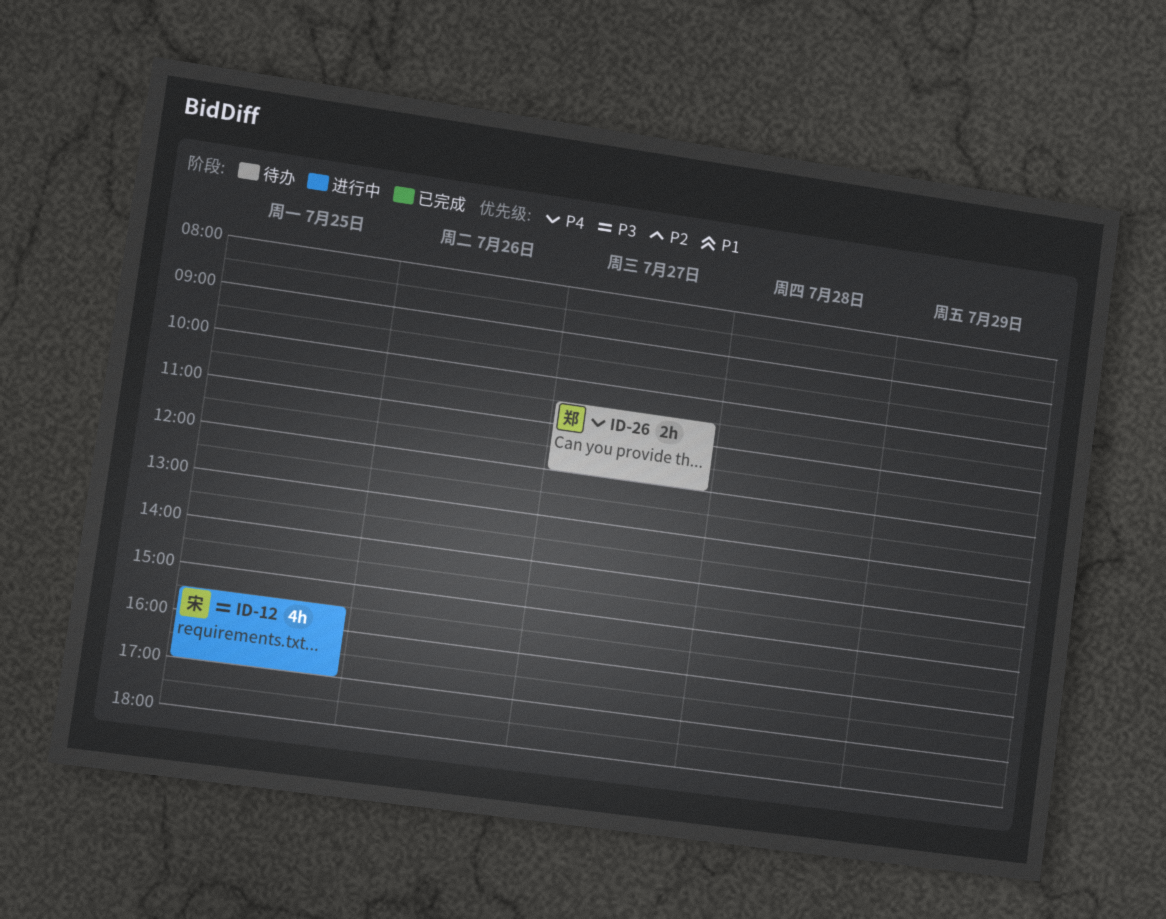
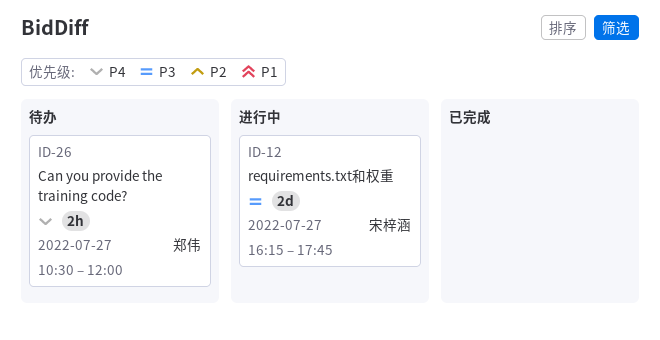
ID-12, estimate: 4h -> 2d
ID-12, day: Jul 25 -> Jul 27
ID-12, begins: 15:30 -> 16:15
ID-12, ends: 17:00 -> 17:45

